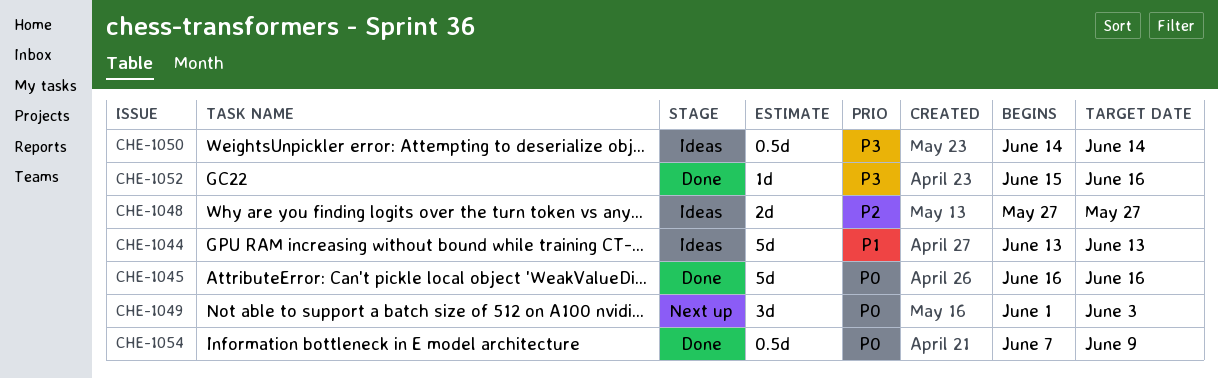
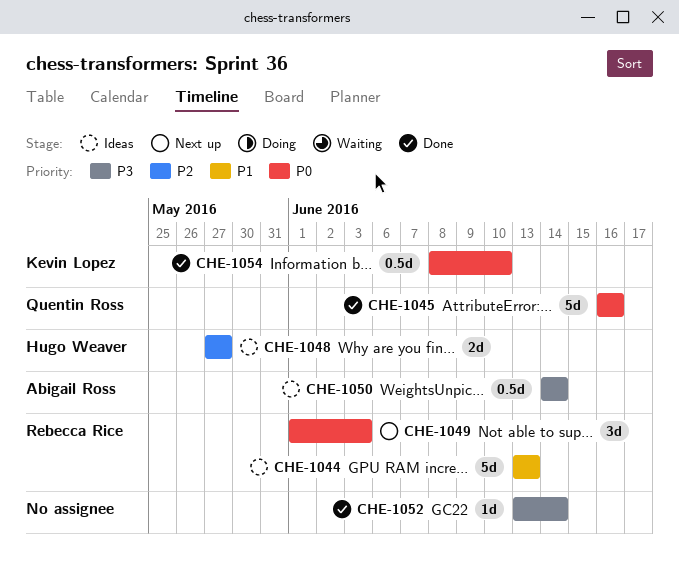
CHE-1052, start: Jun 15 -> Jun 13
CHE-1052, due: Jun 16 -> Jun 14
CHE-1054, start: Jun 7 -> Jun 8
CHE-1054, due: Jun 9 -> Jun 10

